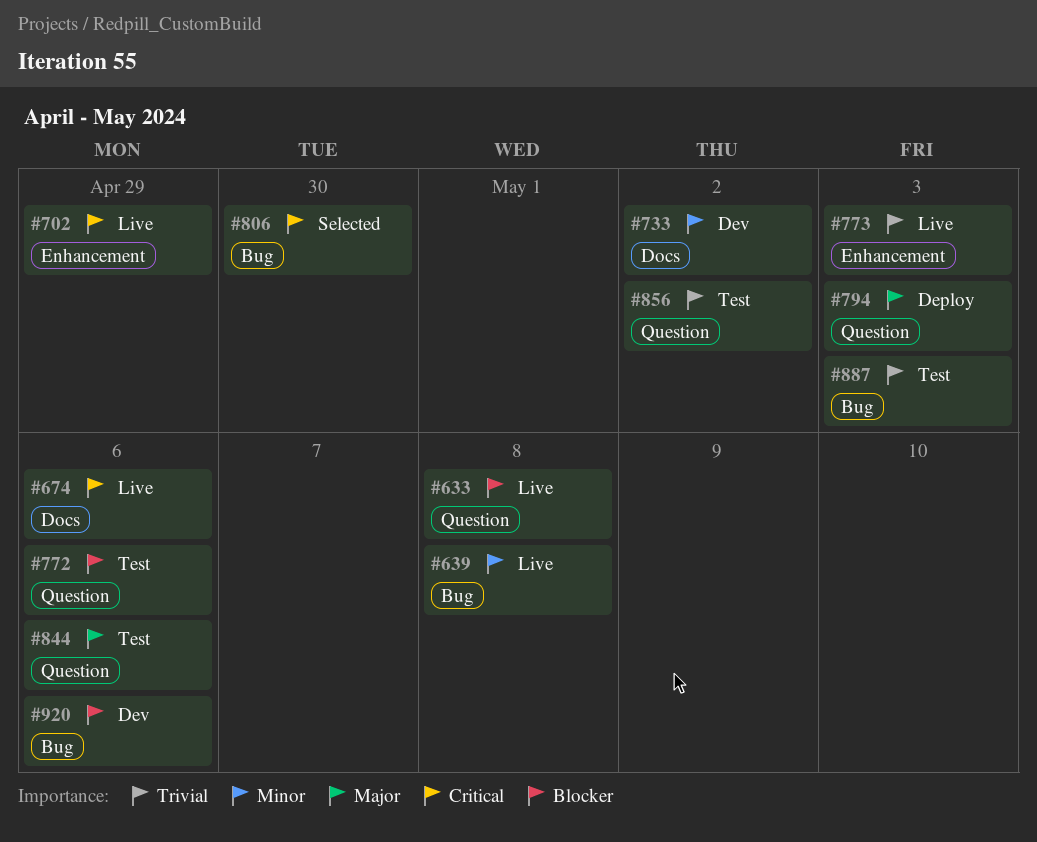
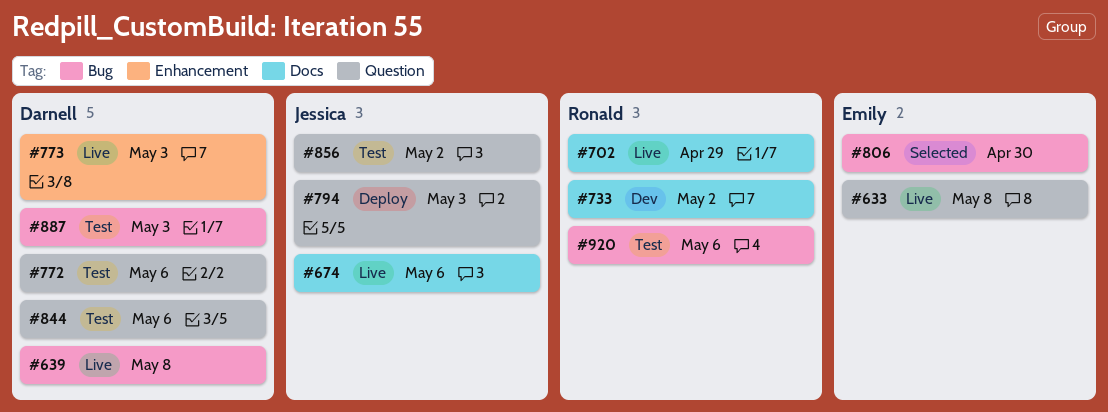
#702, label: Enhancement -> Docs
#920, status: Dev -> Test

